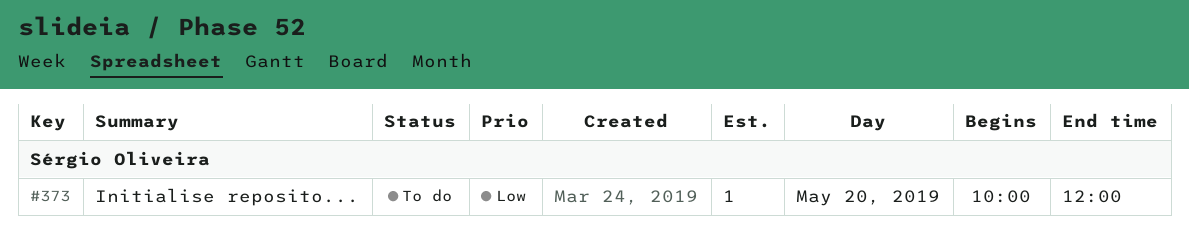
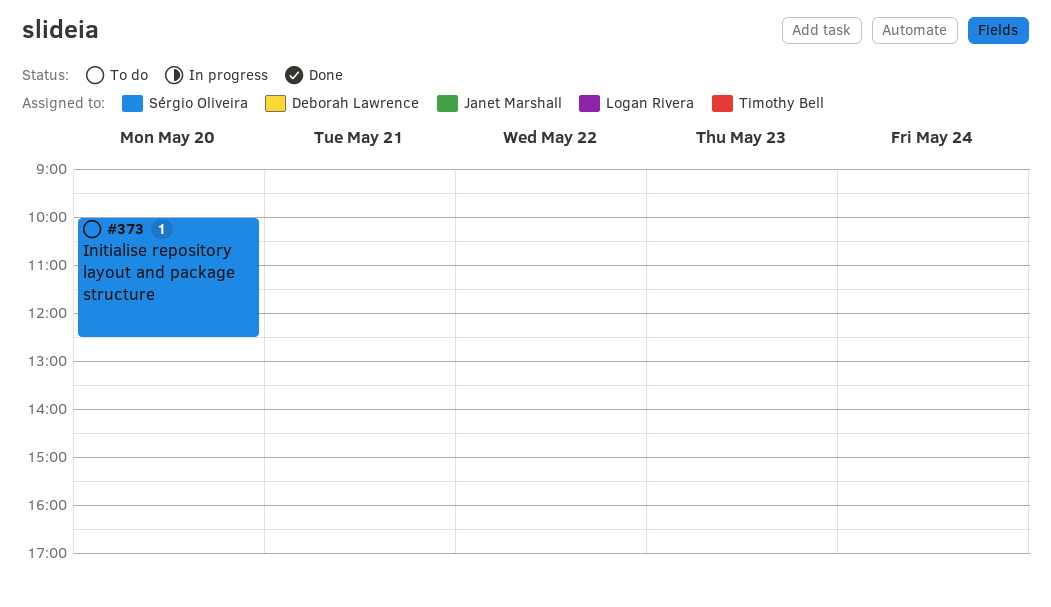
#373, ends: 12:00 -> 12:30

